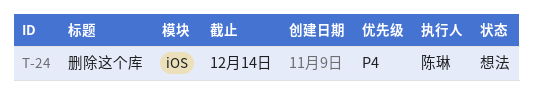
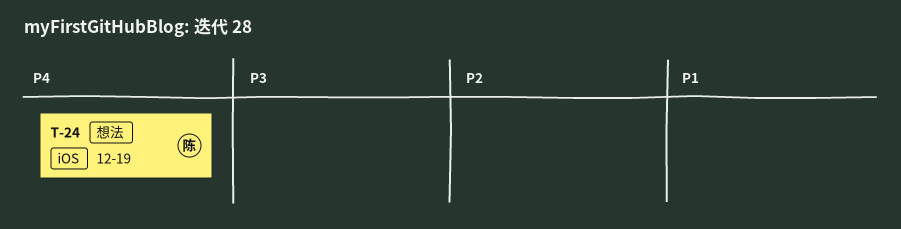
T-24, due: Dec 14 -> Dec 19

